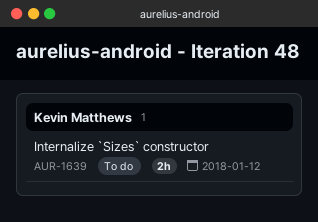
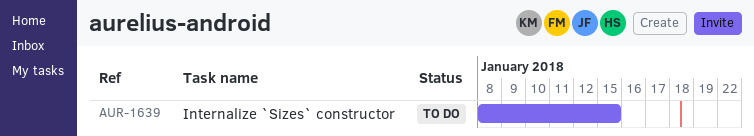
AUR-1639, due: Jan 12 -> Jan 15

